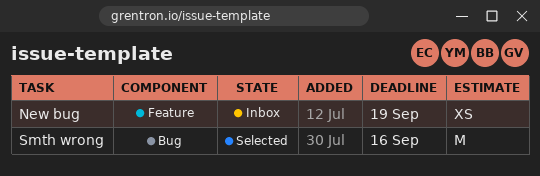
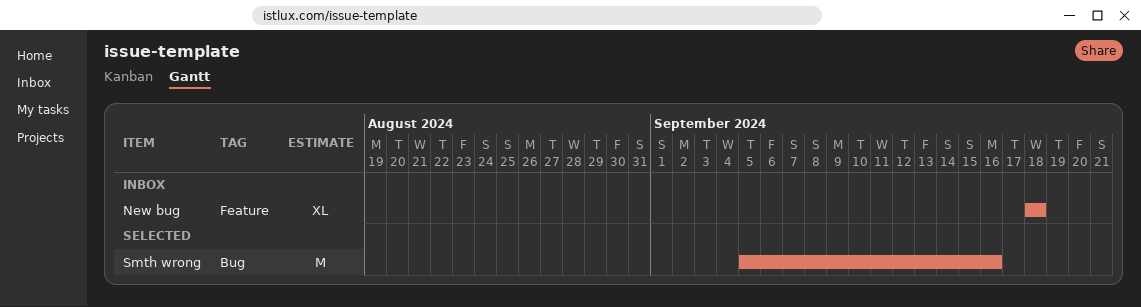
New bug, estimate: XS -> XL
New bug, due: Sep 19 -> Sep 18

